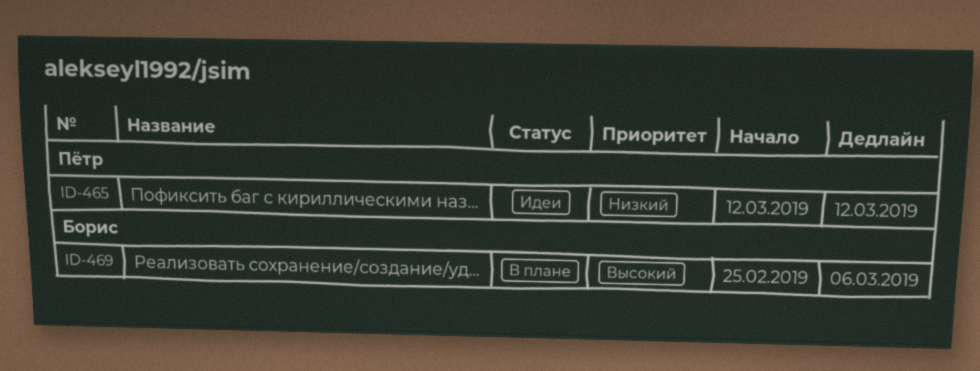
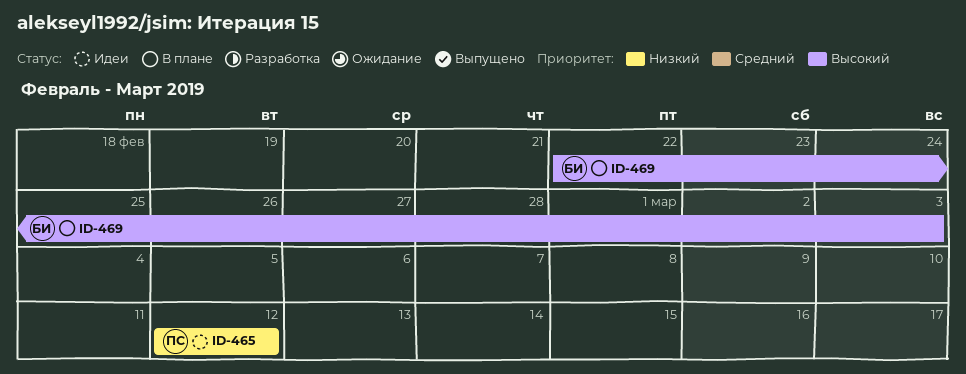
ID-469, start: Feb 25 -> Feb 22
ID-469, due: Mar 6 -> Mar 3

